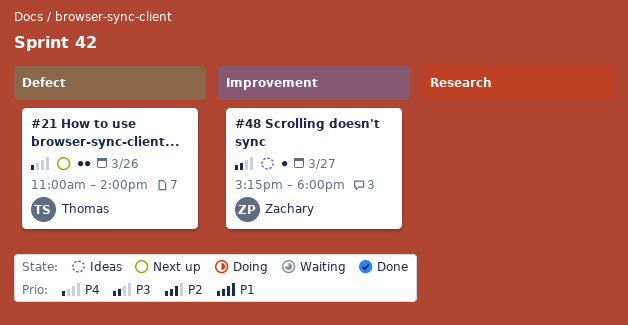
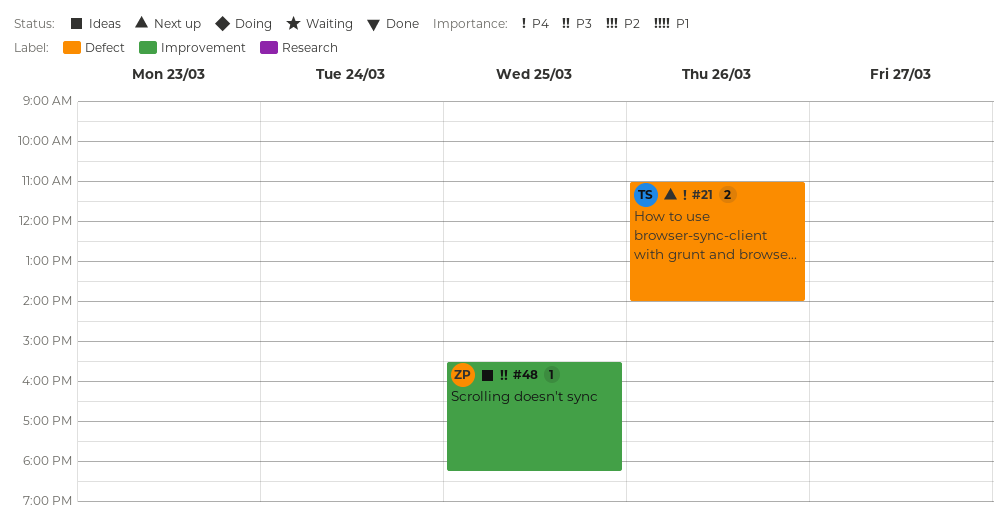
#48, day: Mar 27 -> Mar 25
#48, begins: 15:15 -> 15:30
#48, ends: 18:00 -> 18:15

